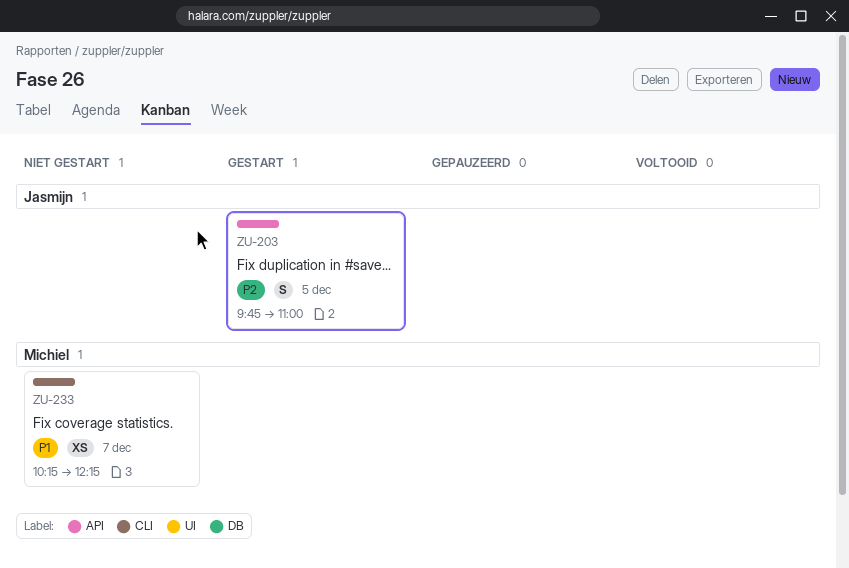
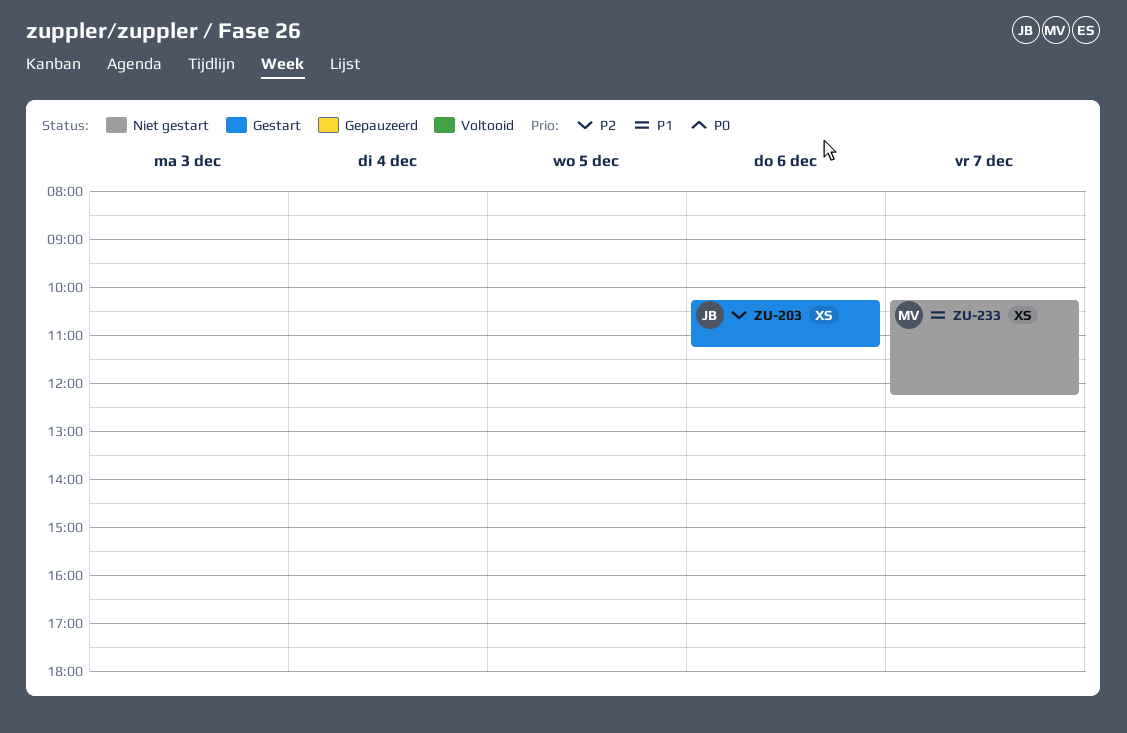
ZU-203, estimate: S -> XS
ZU-203, day: Dec 5 -> Dec 6
ZU-203, begins: 09:45 -> 10:15
ZU-203, ends: 11:00 -> 11:15

